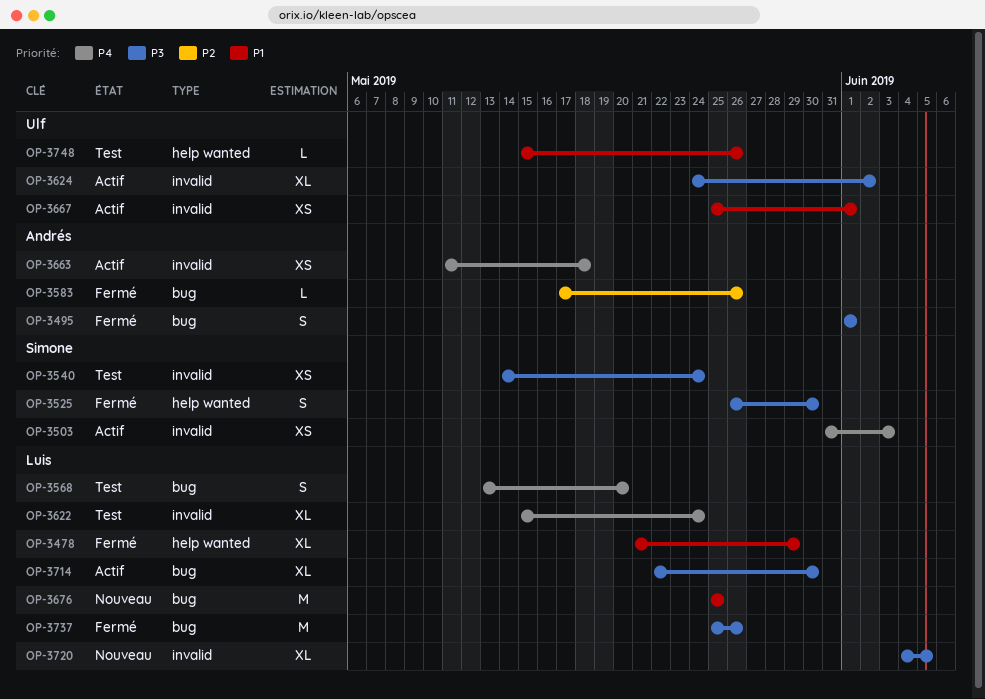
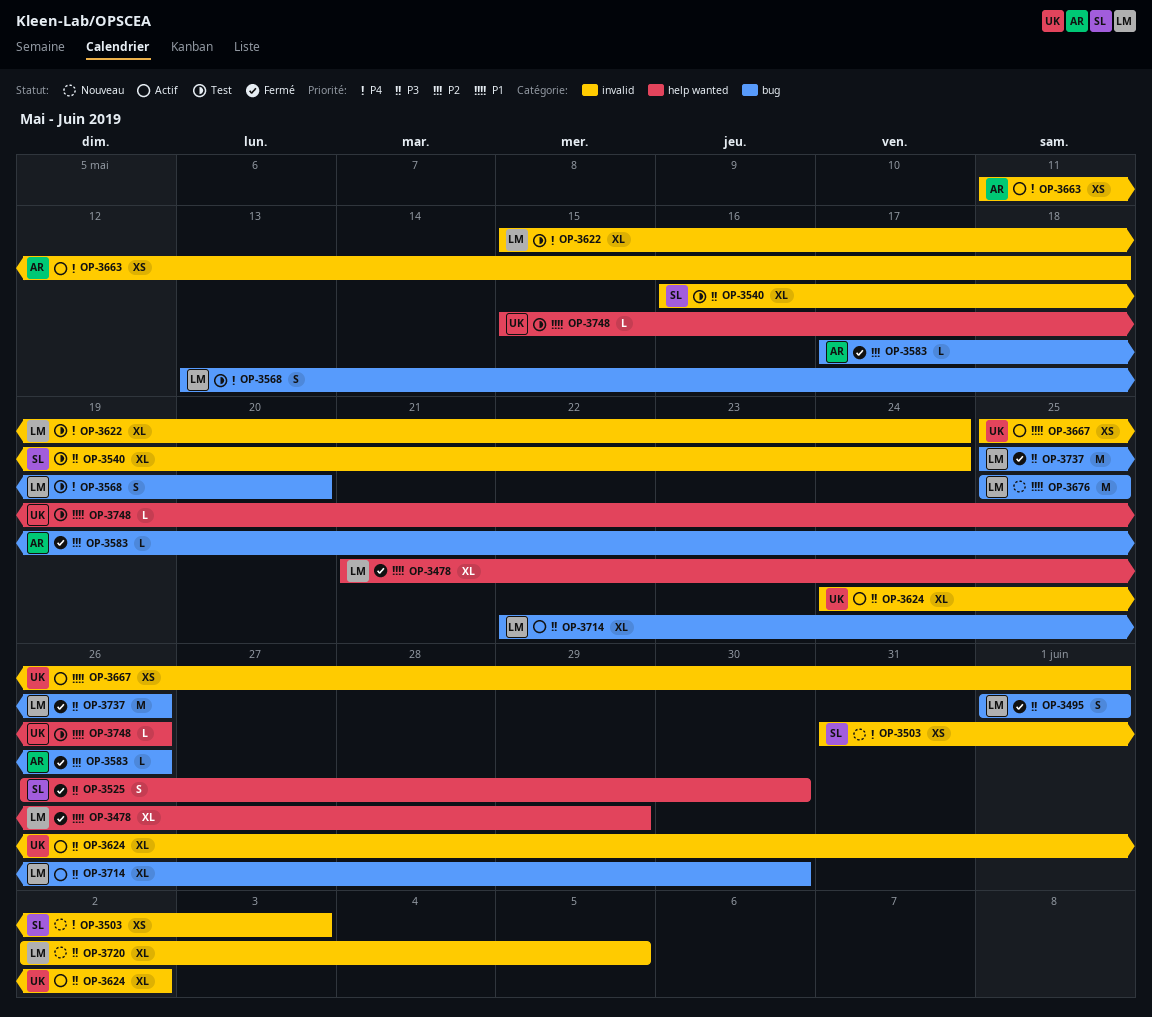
OP-3495, owner: Andrés -> Luis
OP-3503, status: Actif -> Nouveau
OP-3540, estimate: XS -> XL
OP-3540, start: May 14 -> May 16
OP-3720, start: Jun 4 -> Jun 2

